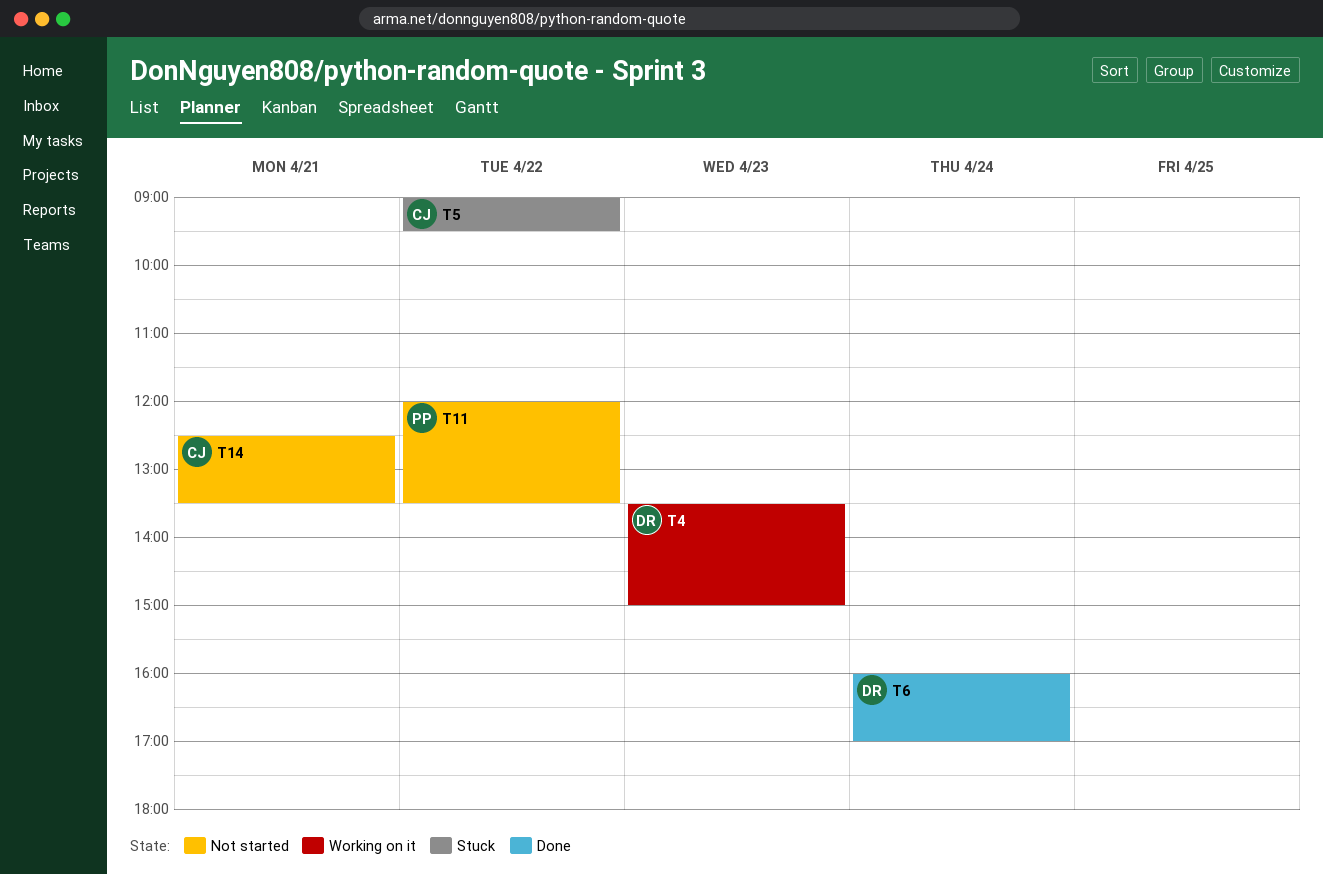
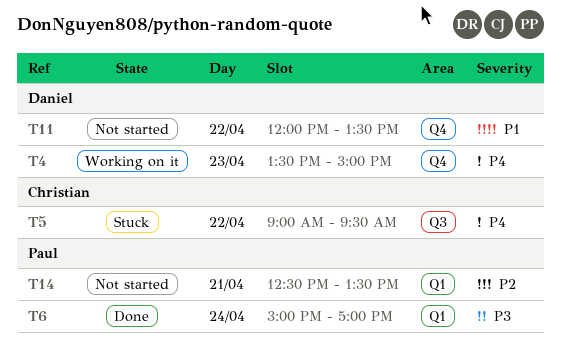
T6, owner: Daniel -> Paul
T6, begins: 16:00 -> 15:00
T11, owner: Paul -> Daniel
T14, owner: Christian -> Paul

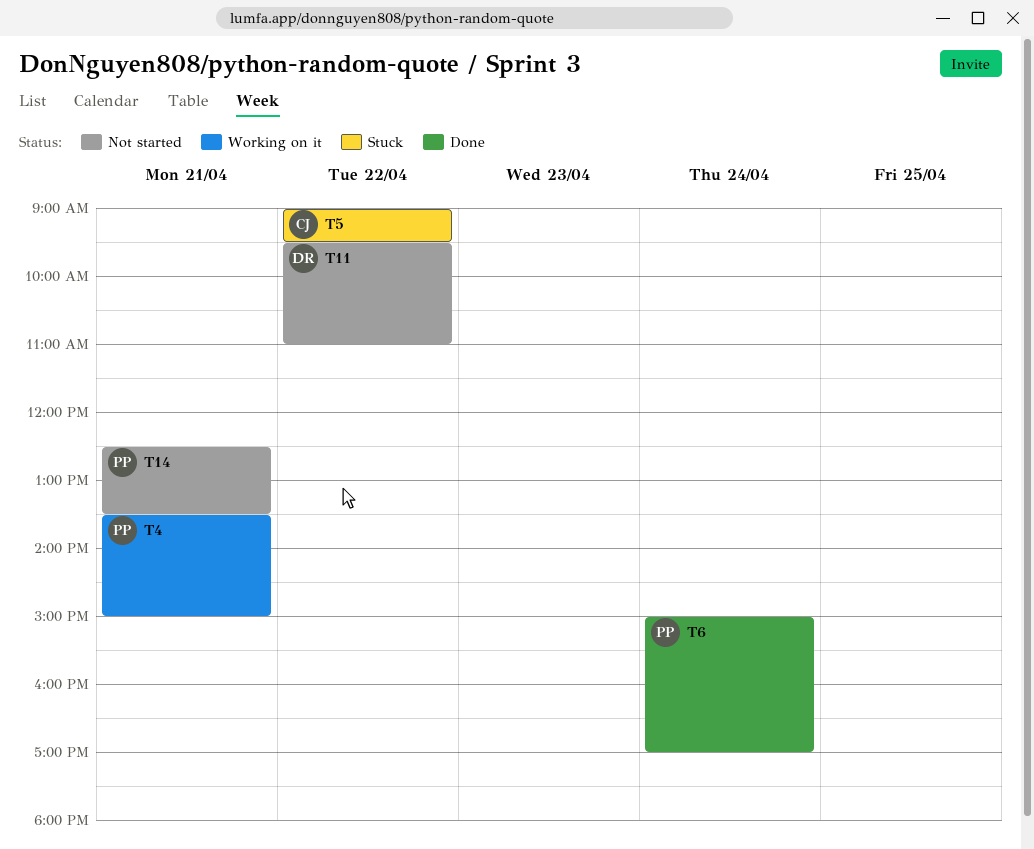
T4, owner: Daniel -> Paul
T4, day: Apr 23 -> Apr 21
T11, begins: 12:00 -> 09:30
T11, ends: 13:30 -> 11:00

